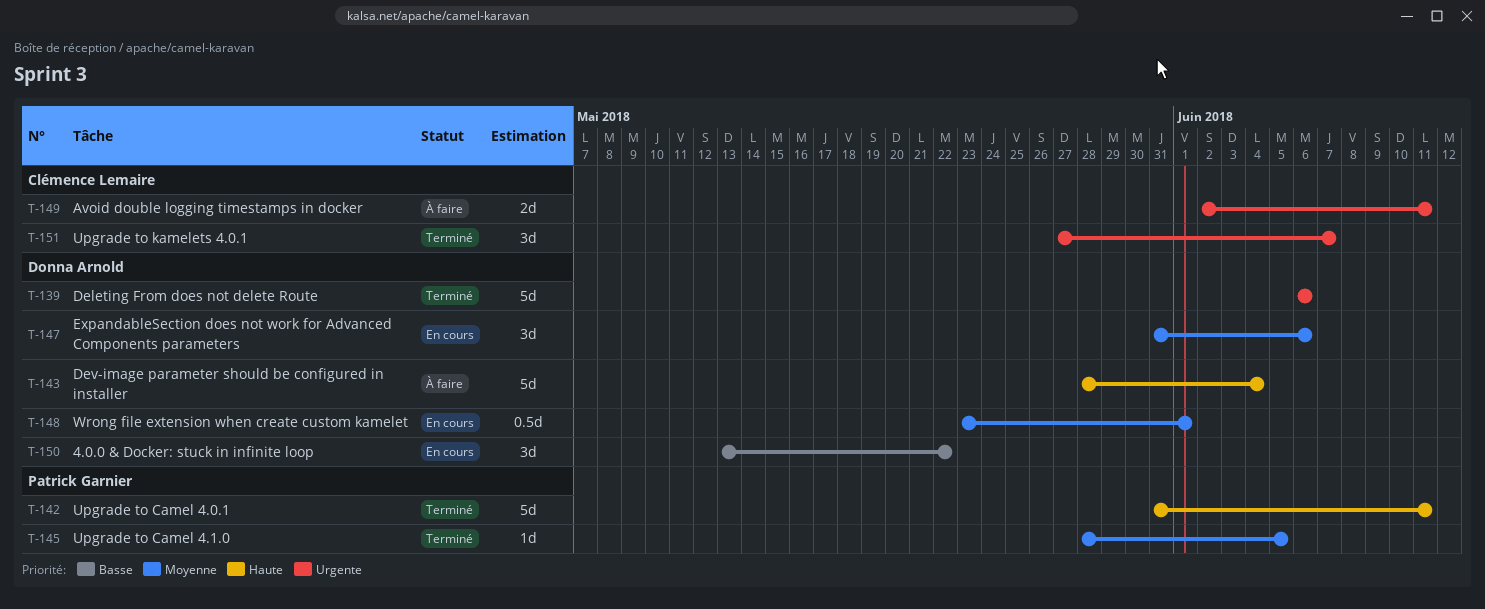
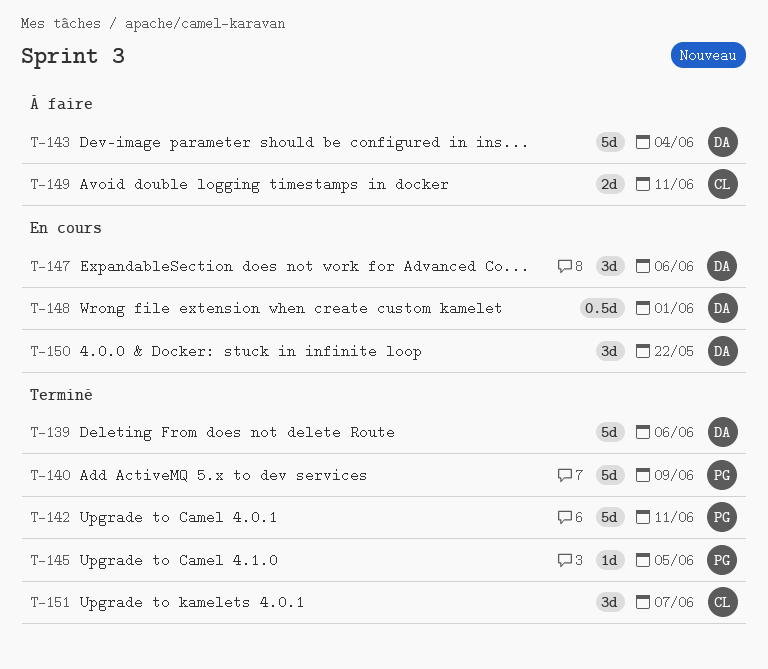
T-140: none -> present

